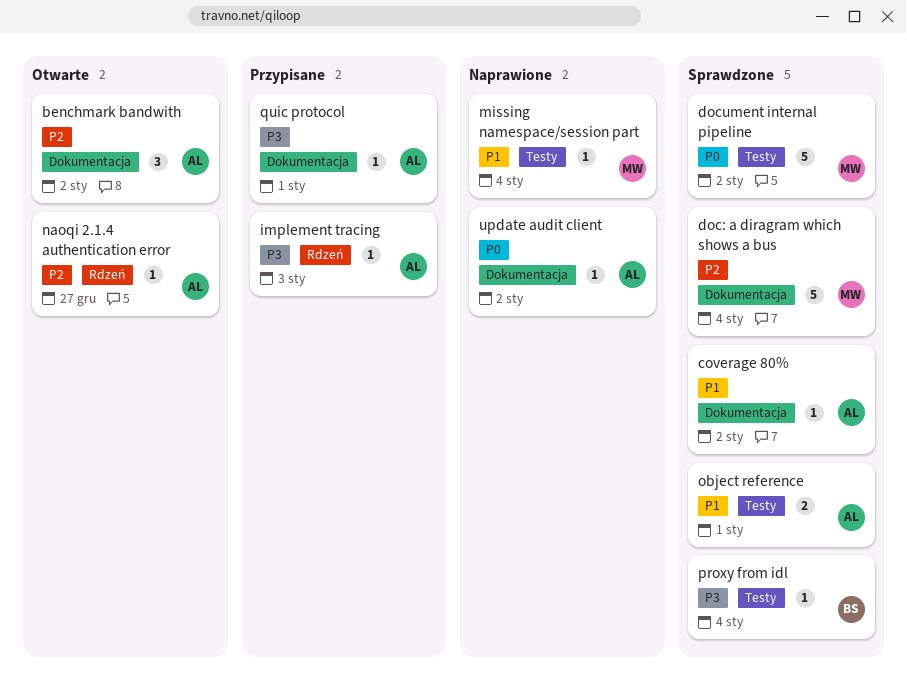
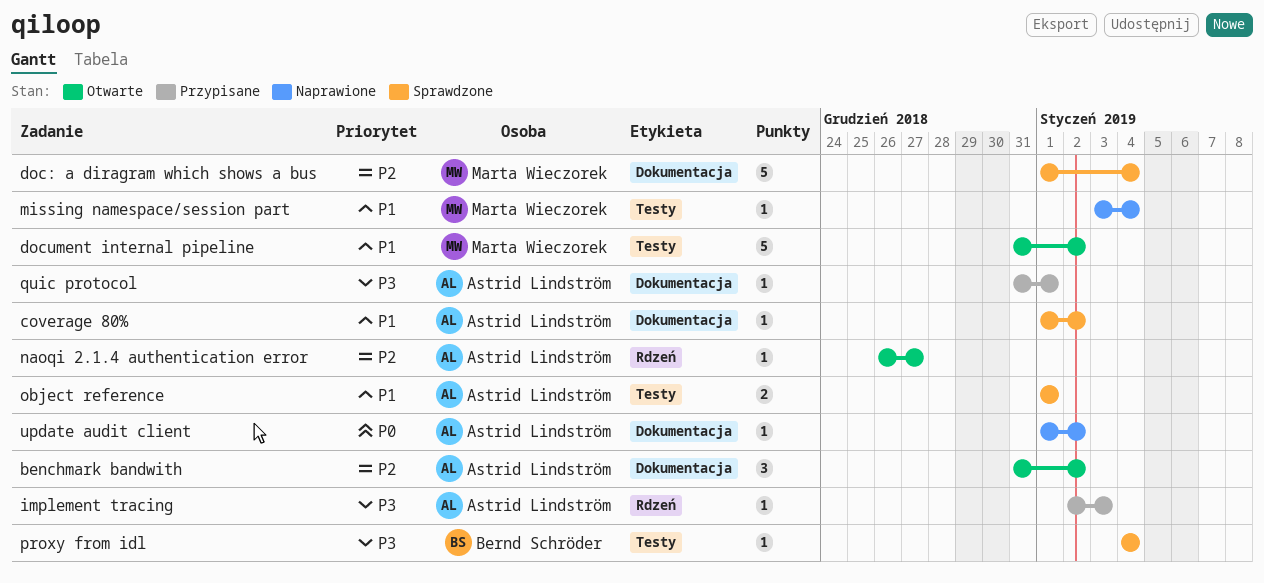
document internal pipeline, status: Sprawdzone -> Otwarte
document internal pipeline, priority: P0 -> P1

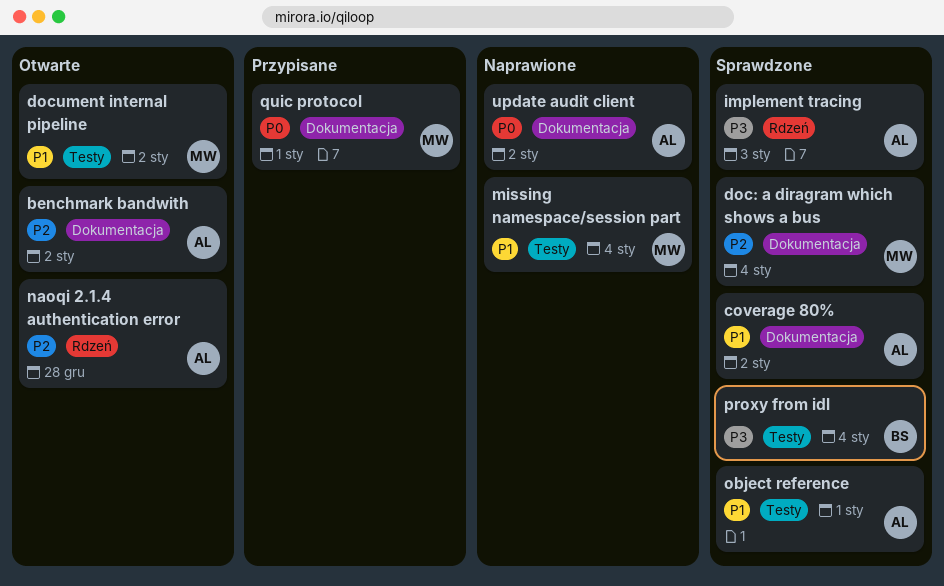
implement tracing, status: Przypisane -> Sprawdzone
naoqi 2.1.4 authentication error, due: Dec 27 -> Dec 28
quic protocol, owner: Astrid Lindström -> Marta Wieczorek
quic protocol, priority: P3 -> P0

